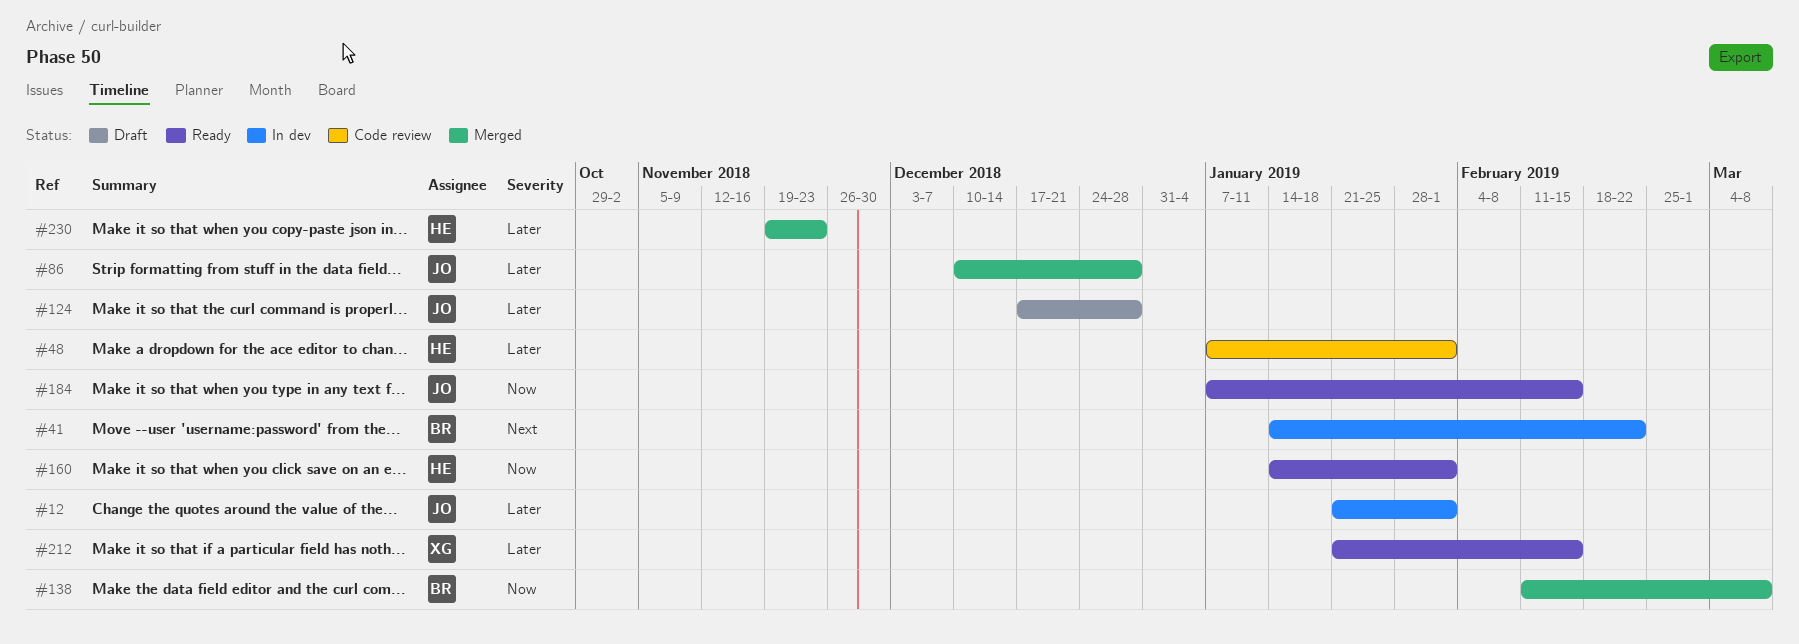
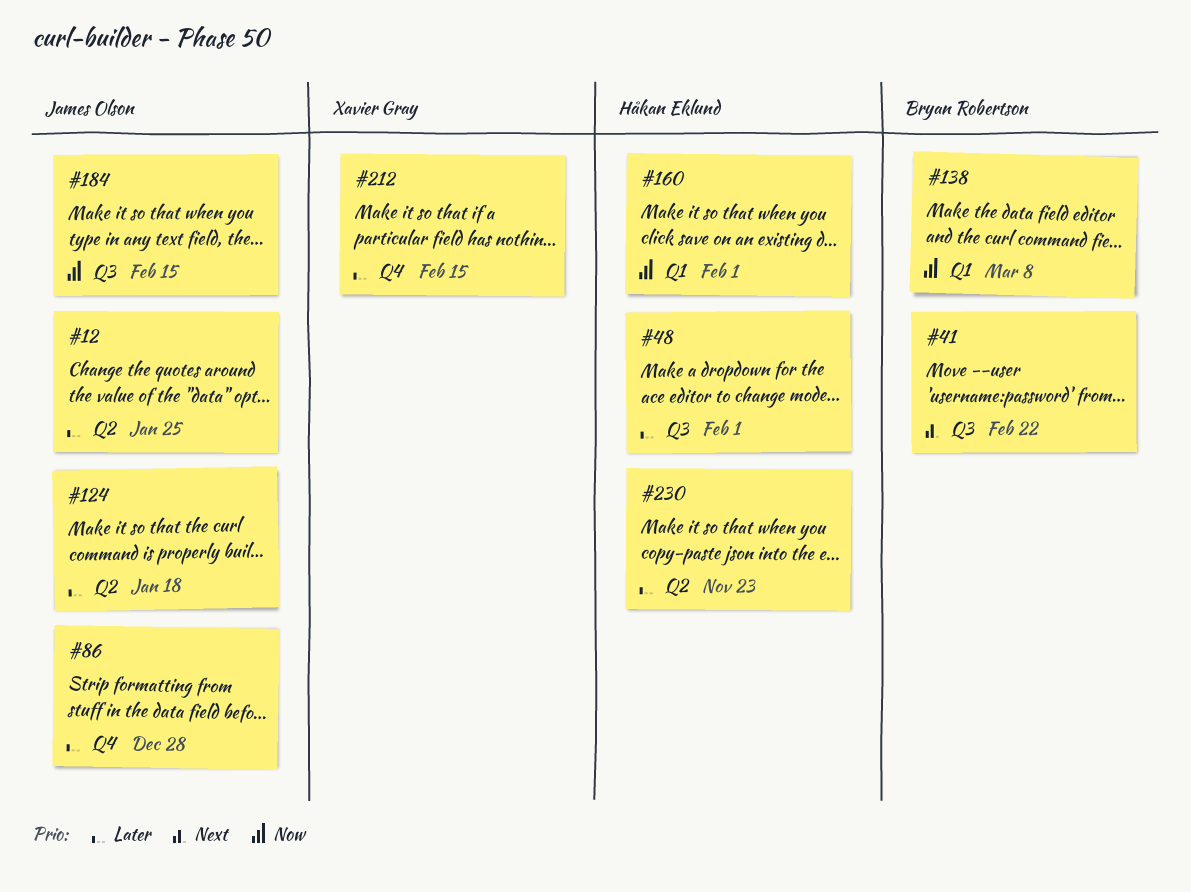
#12, due: Feb 1 -> Jan 25
#124, due: Dec 28 -> Jan 18

